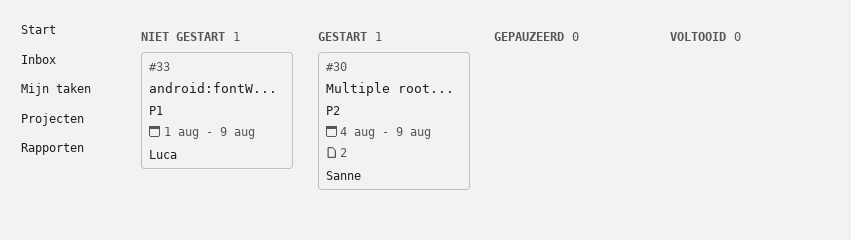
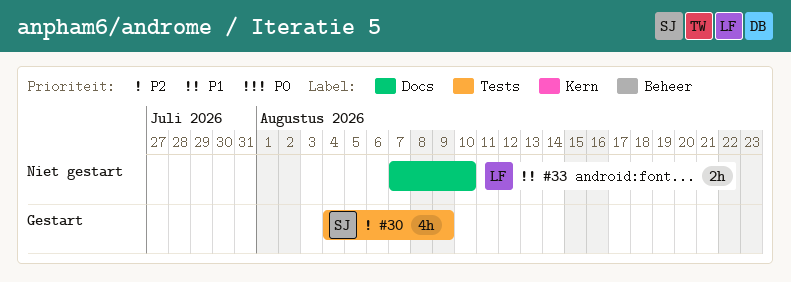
#33, start: Aug 1 -> Aug 7
#33, due: Aug 9 -> Aug 10

